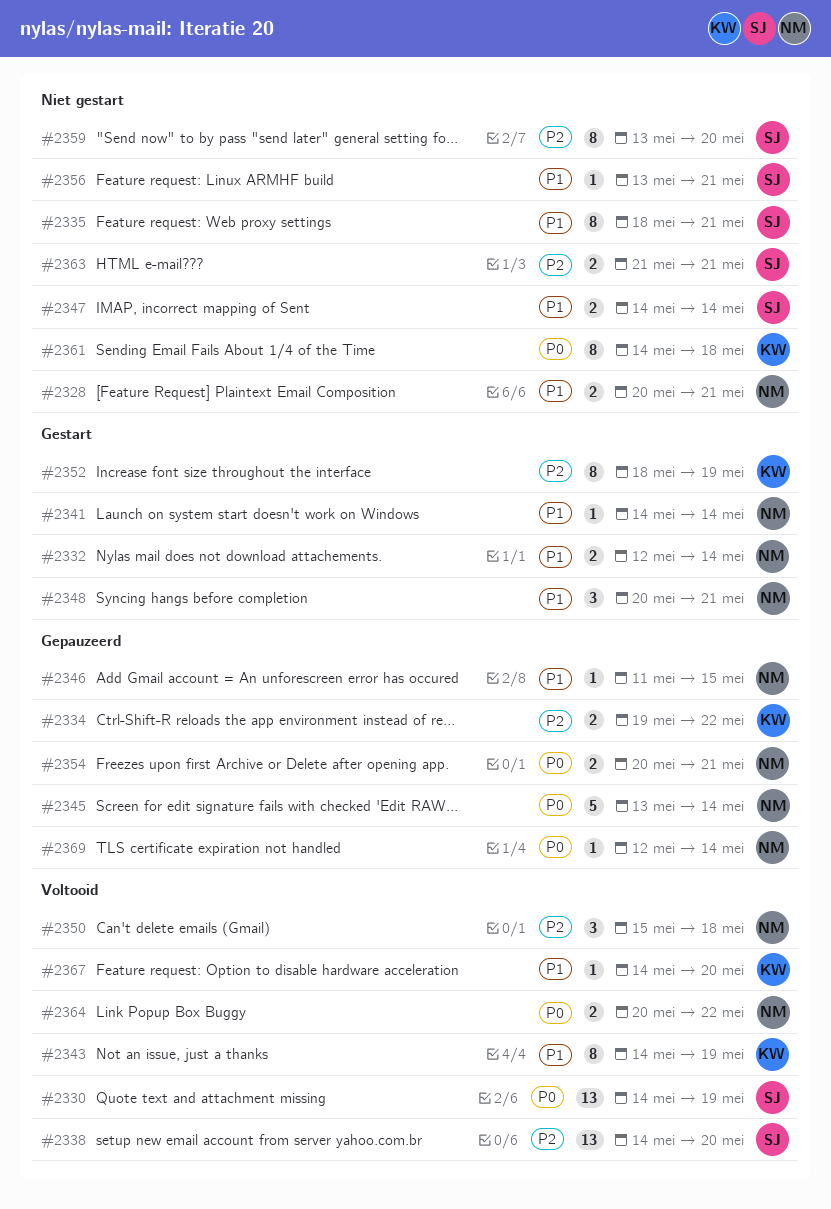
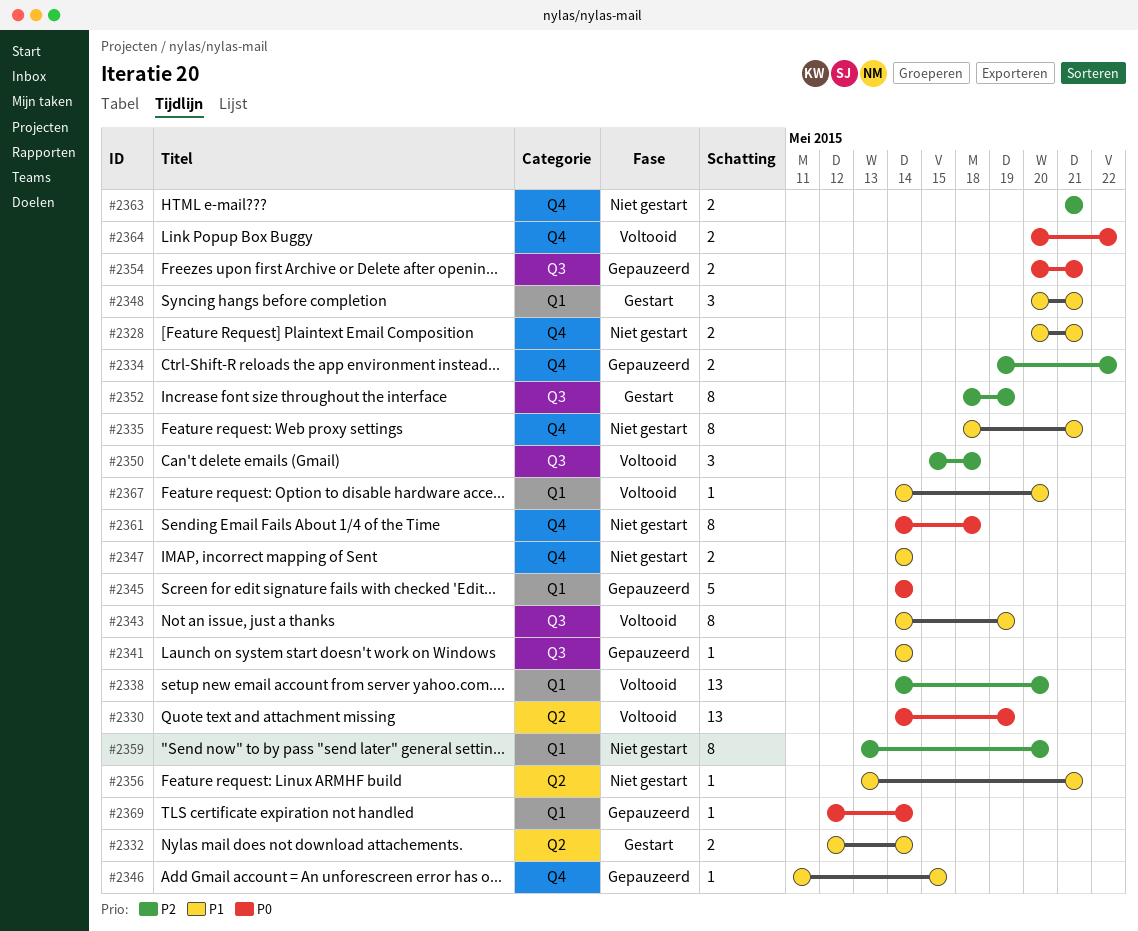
#2341, status: Gestart -> Gepauzeerd
#2345, start: May 13 -> May 14

